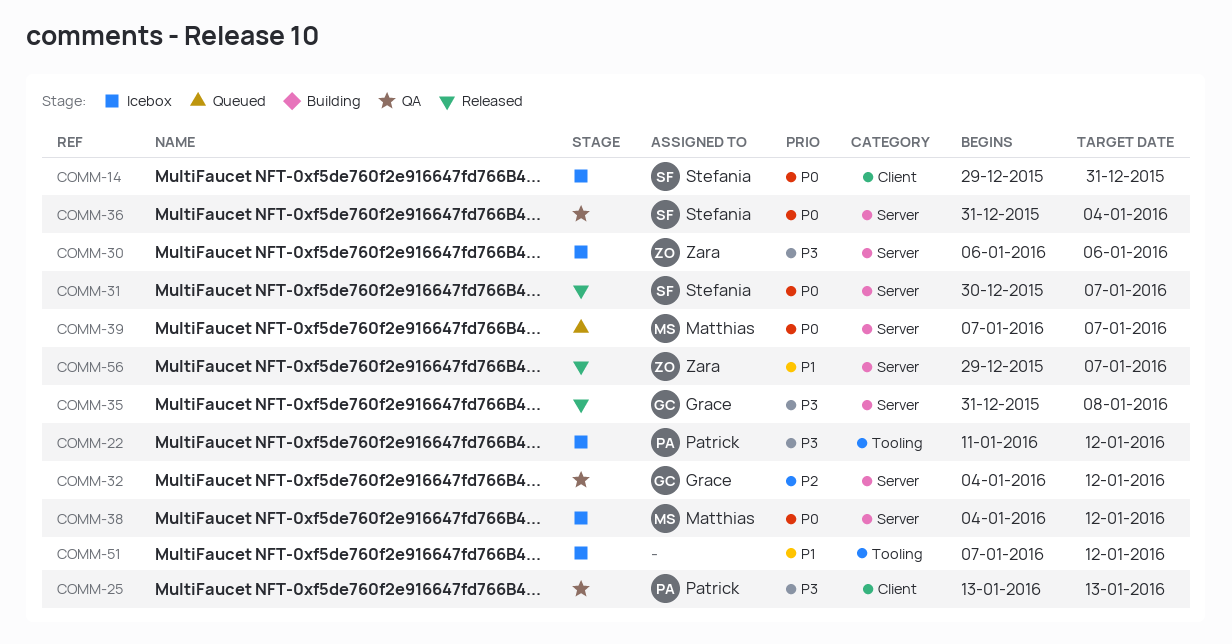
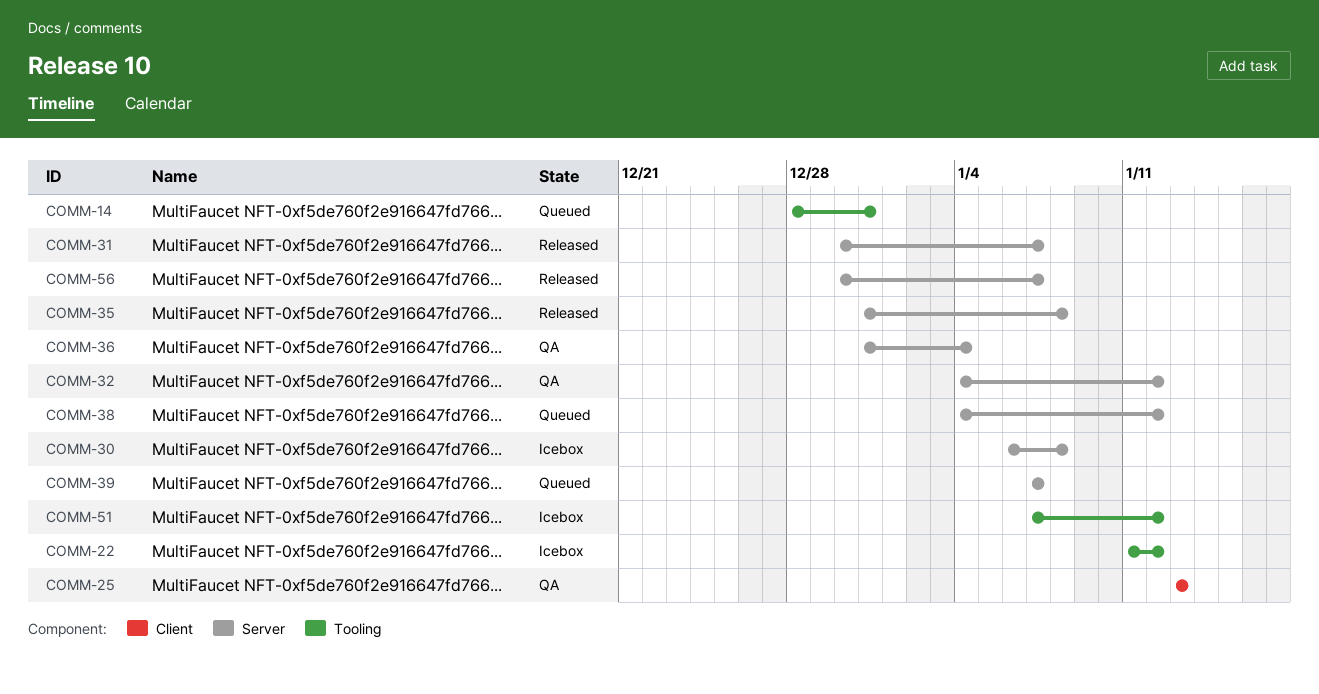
COMM-14, status: Icebox -> Queued
COMM-14, label: Client -> Tooling
COMM-14, start: Dec 29 -> Dec 28
COMM-30, due: Jan 6 -> Jan 8
COMM-38, status: Icebox -> Queued
COMM-56, start: Dec 29 -> Dec 30

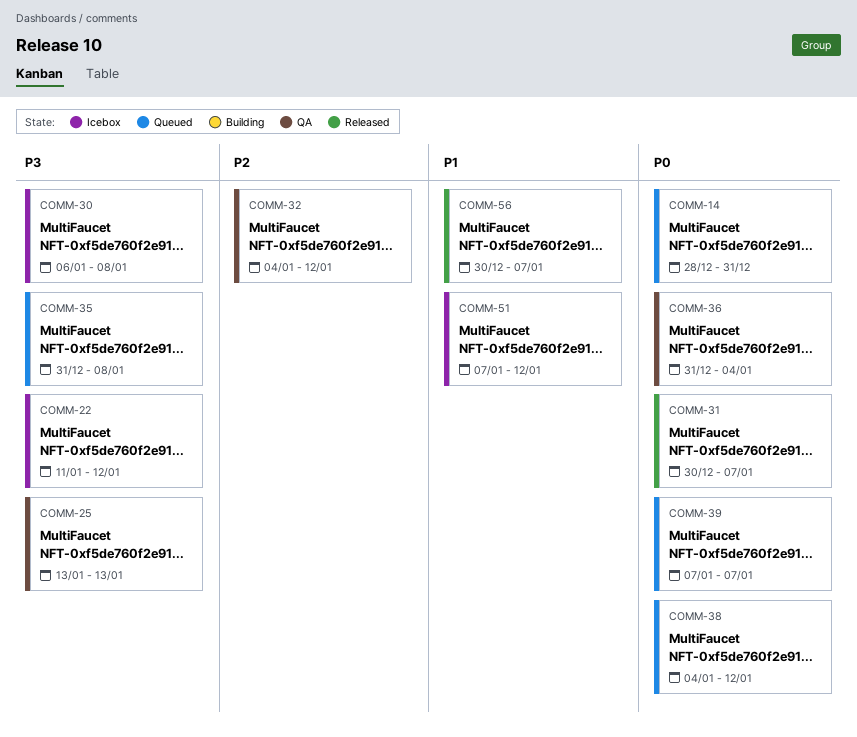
COMM-35, status: Released -> Queued

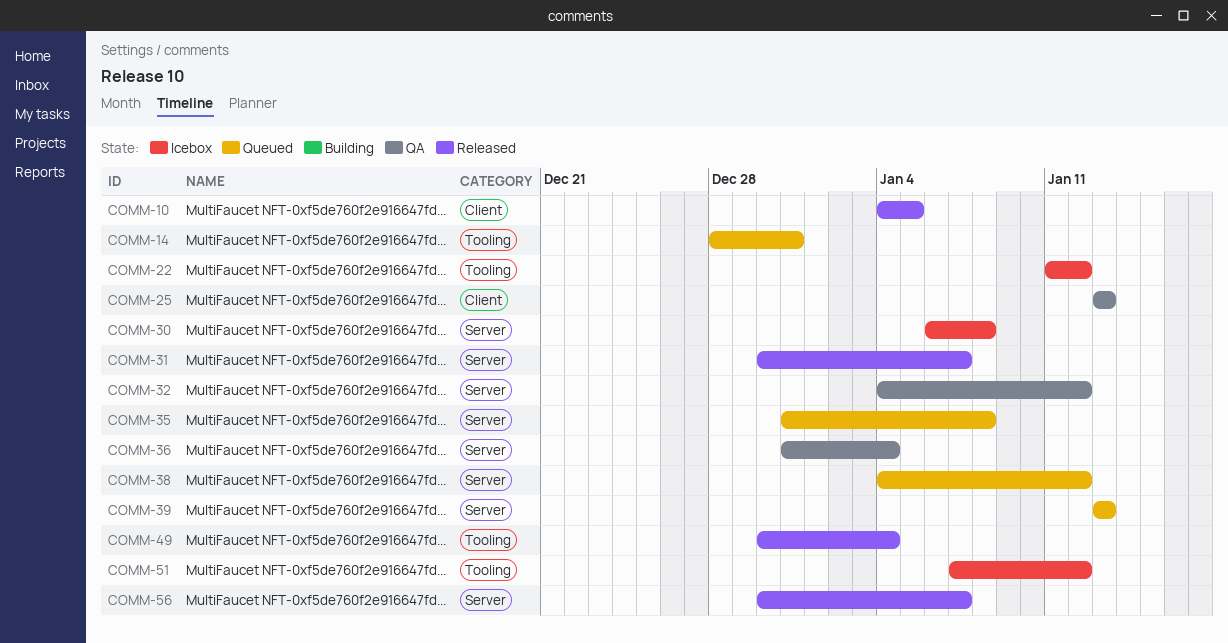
COMM-10: none -> present
COMM-39, start: Jan 7 -> Jan 13
COMM-39, due: Jan 7 -> Jan 13
COMM-49: none -> present

